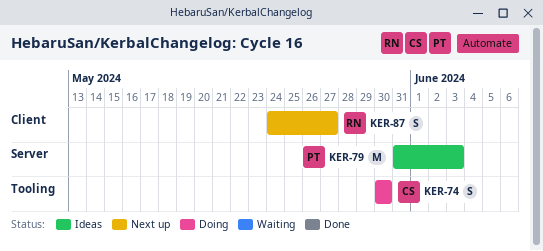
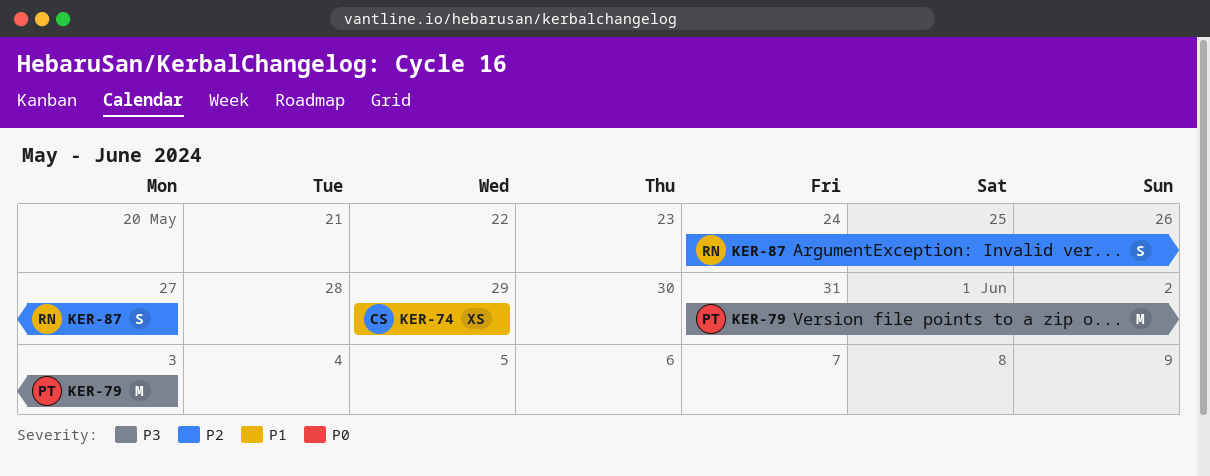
KER-74, estimate: S -> XS
KER-74, start: May 30 -> May 29
KER-74, due: May 30 -> May 29

